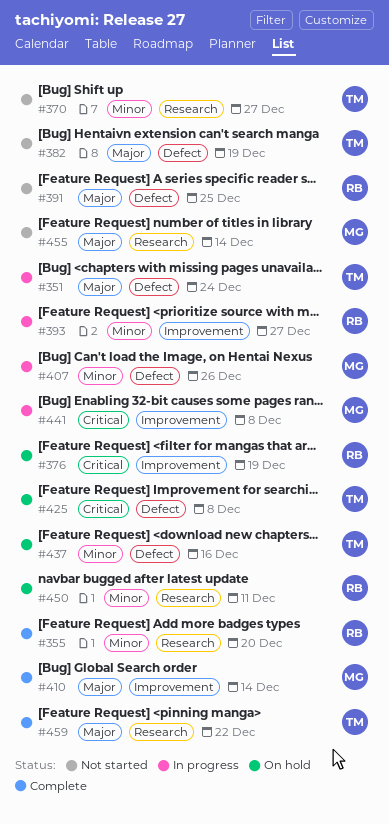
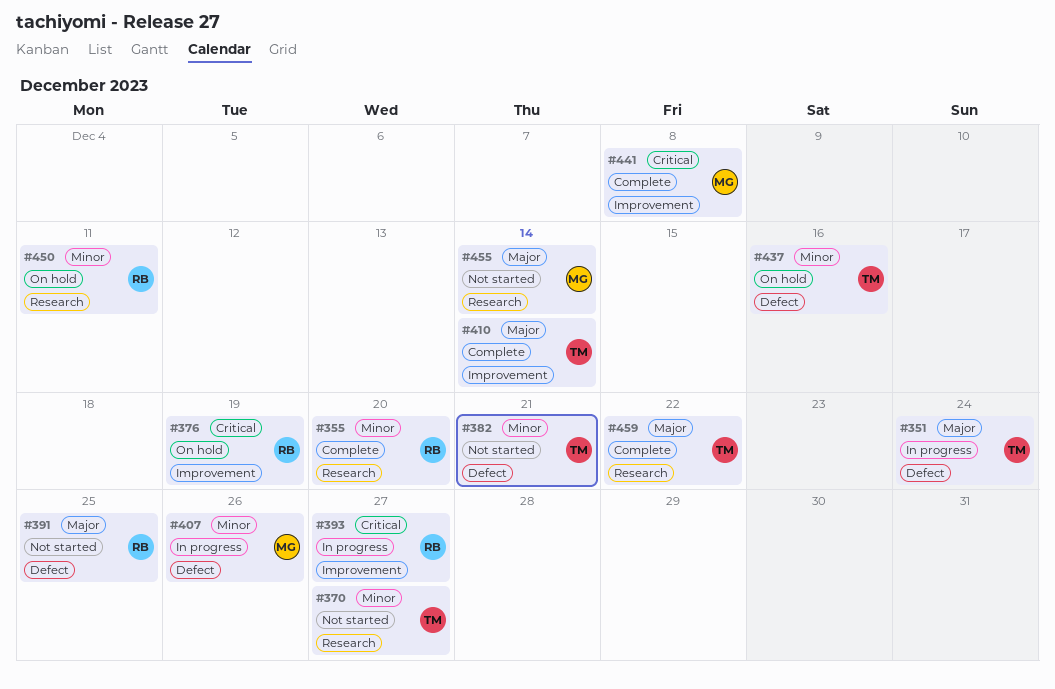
#382, priority: Major -> Minor
#382, due: Dec 19 -> Dec 21
#393, priority: Minor -> Critical
#410, owner: MG -> TM
#425: present -> none
#441, status: In progress -> Complete

